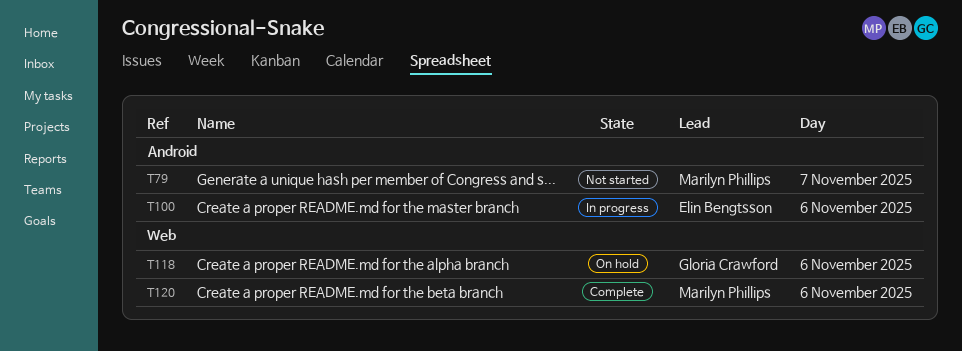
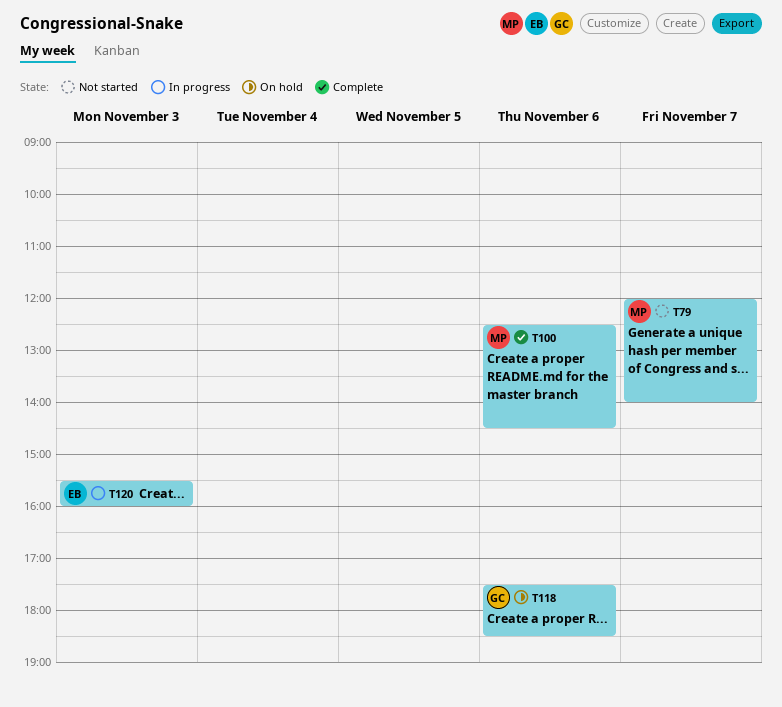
T100, status: In progress -> Complete
T100, owner: Elin Bengtsson -> Marilyn Phillips
T120, status: Complete -> In progress
T120, owner: Marilyn Phillips -> Elin Bengtsson
T120, day: Nov 6 -> Nov 3

